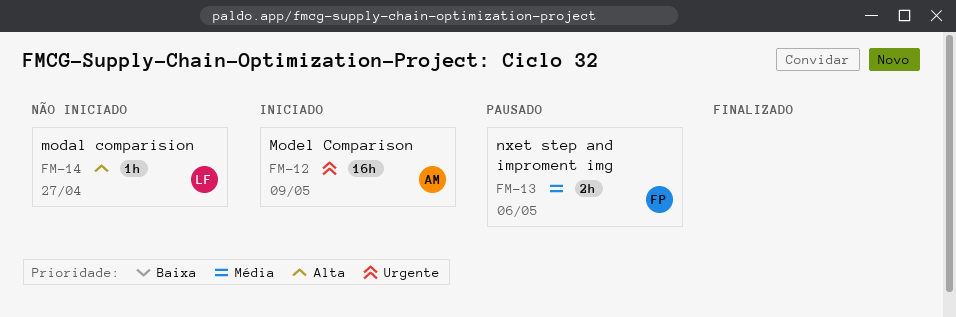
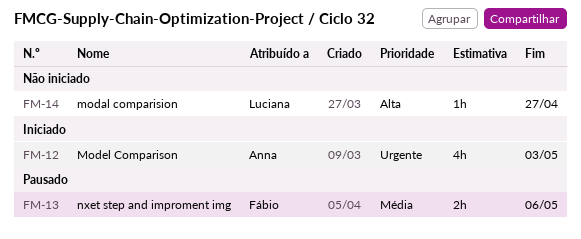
FM-12, estimate: 16h -> 4h
FM-12, due: May 9 -> May 3

